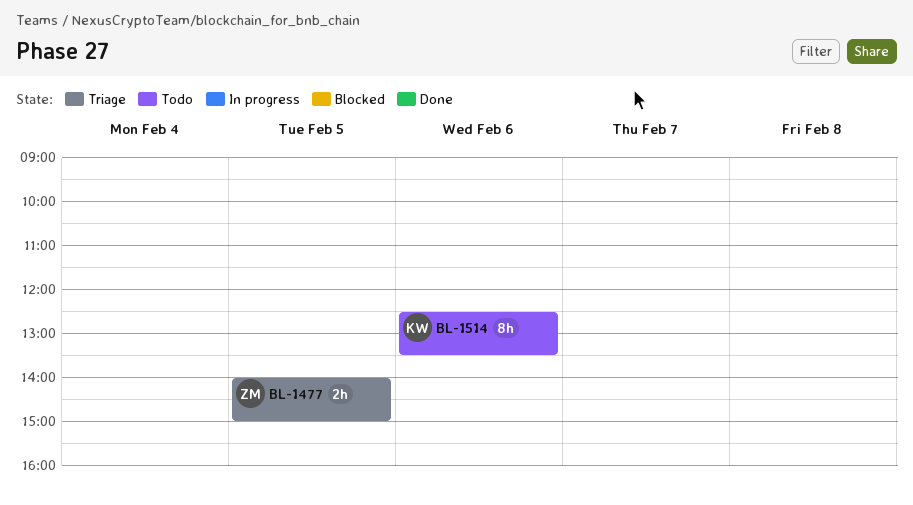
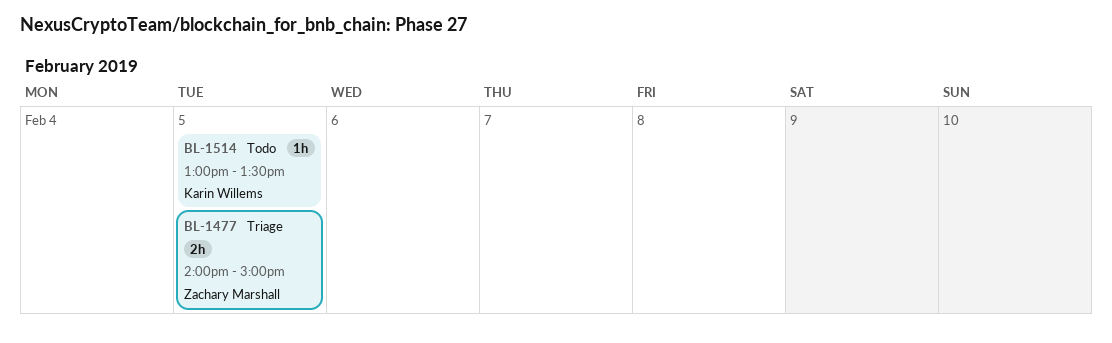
BL-1514, estimate: 8h -> 1h
BL-1514, day: Feb 6 -> Feb 5
BL-1514, begins: 12:30 -> 13:00

